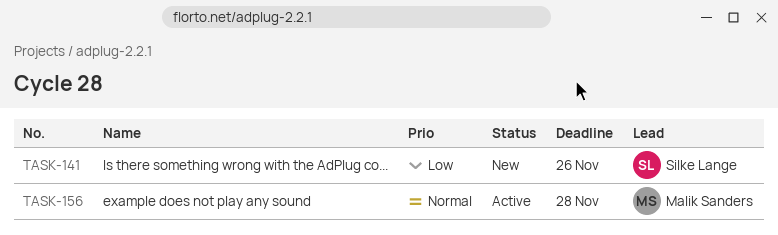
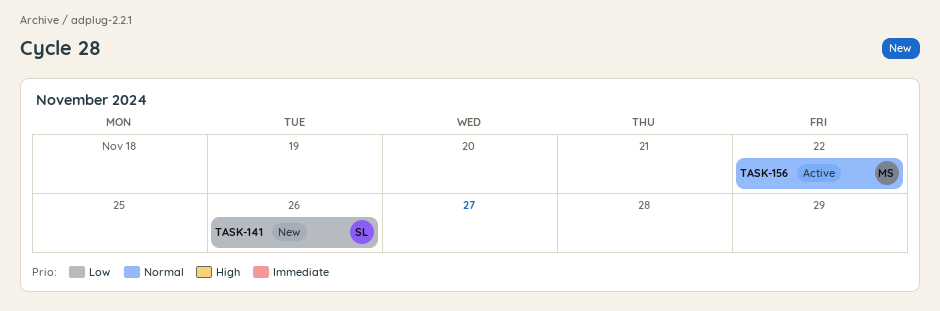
TASK-156, due: Nov 28 -> Nov 22

